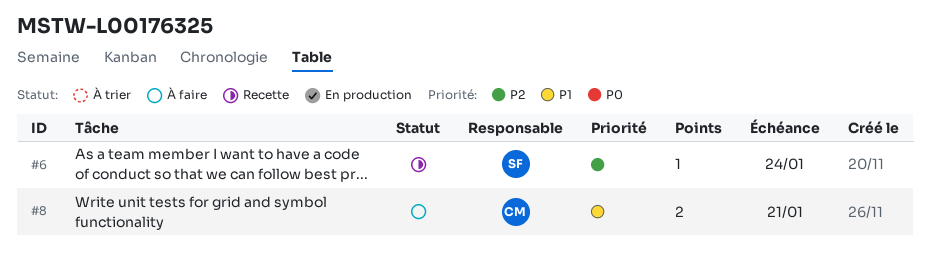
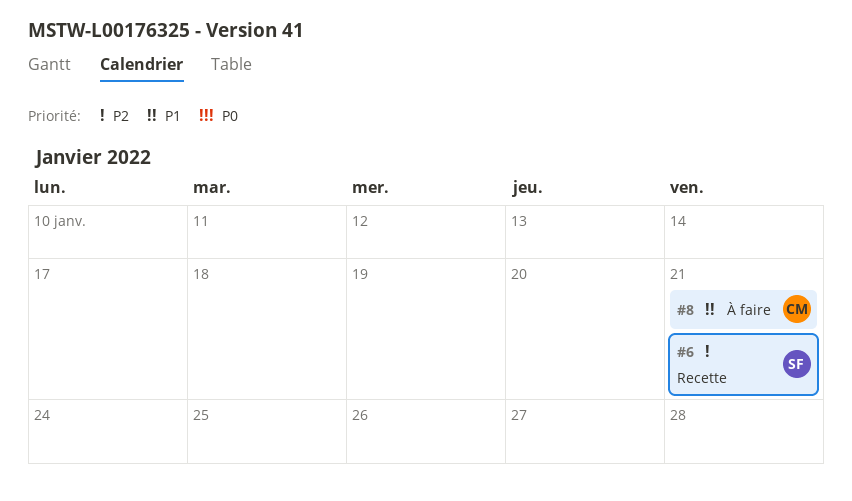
#6, due: Jan 24 -> Jan 21

